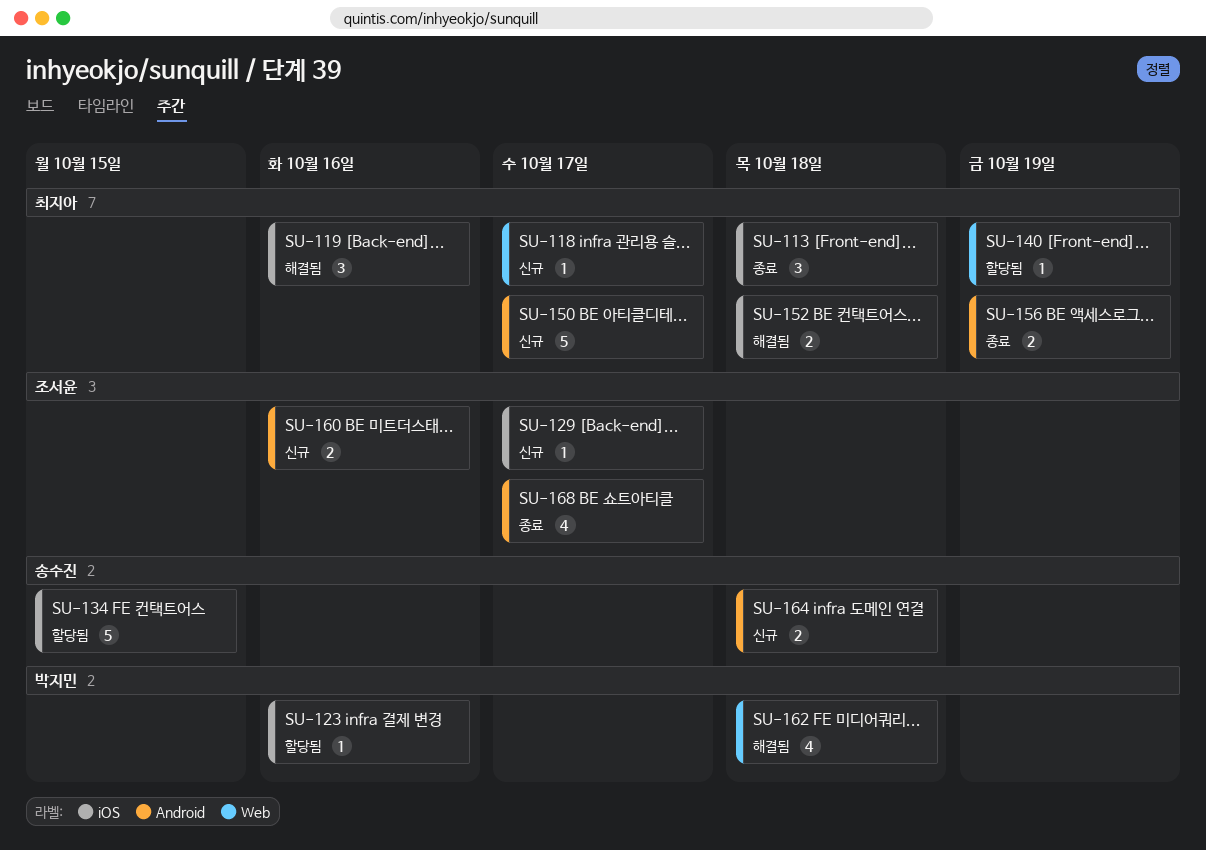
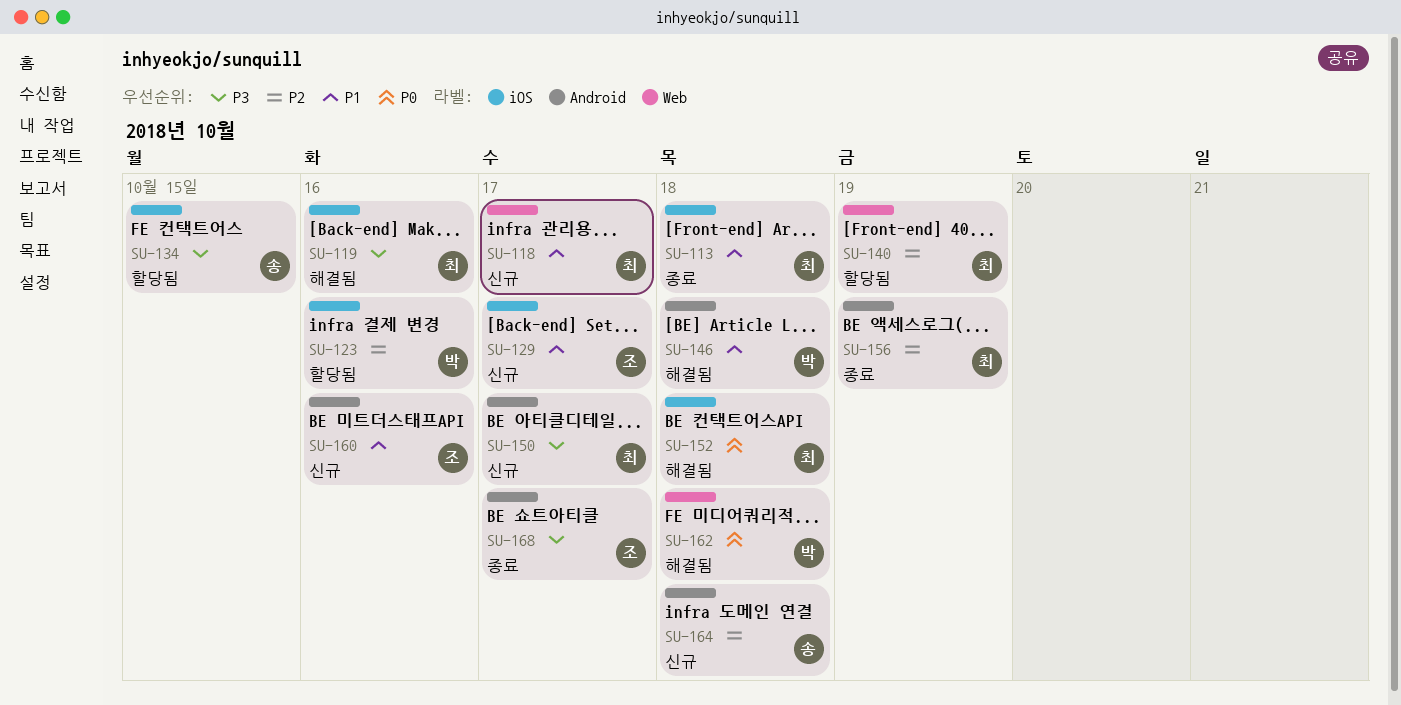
SU-146: none -> present

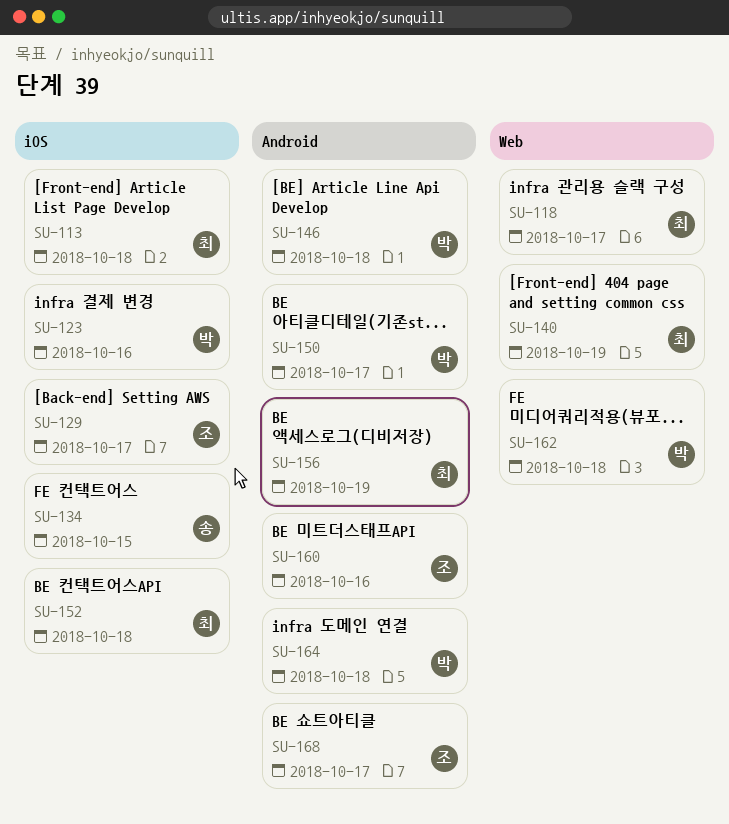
SU-119: present -> none
SU-150, owner: 최 -> 박
SU-164, owner: 송 -> 박

